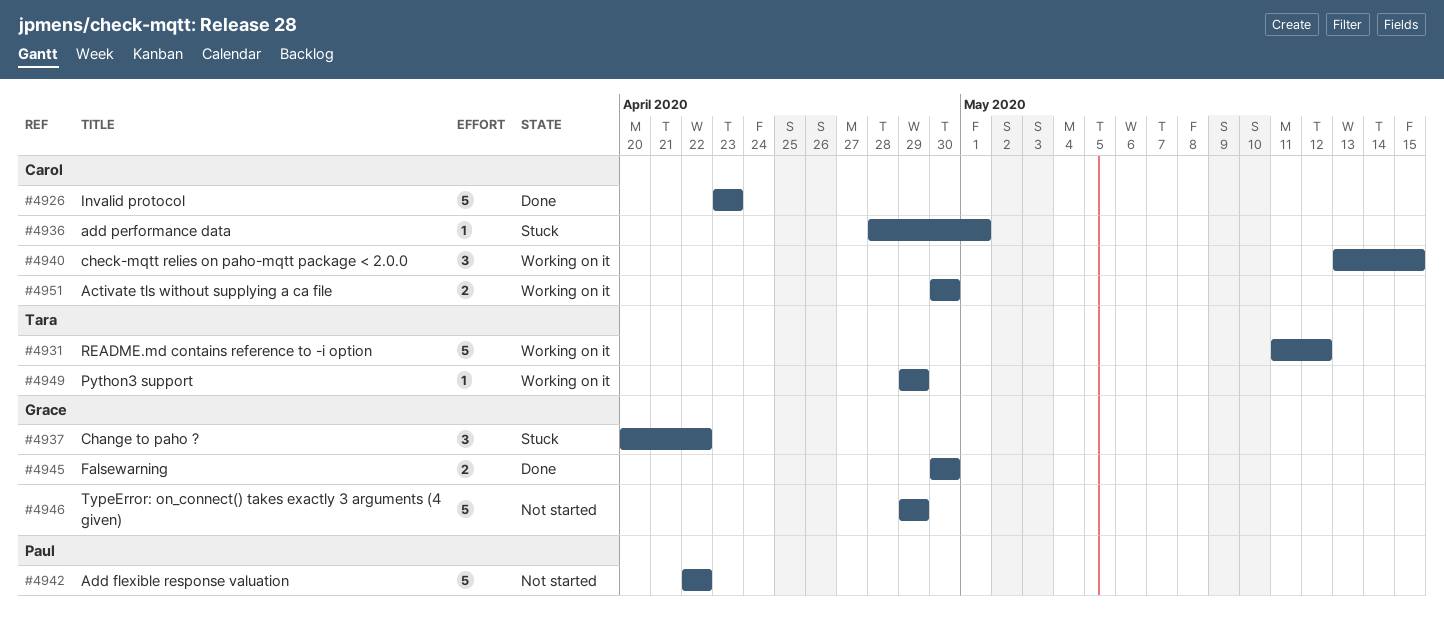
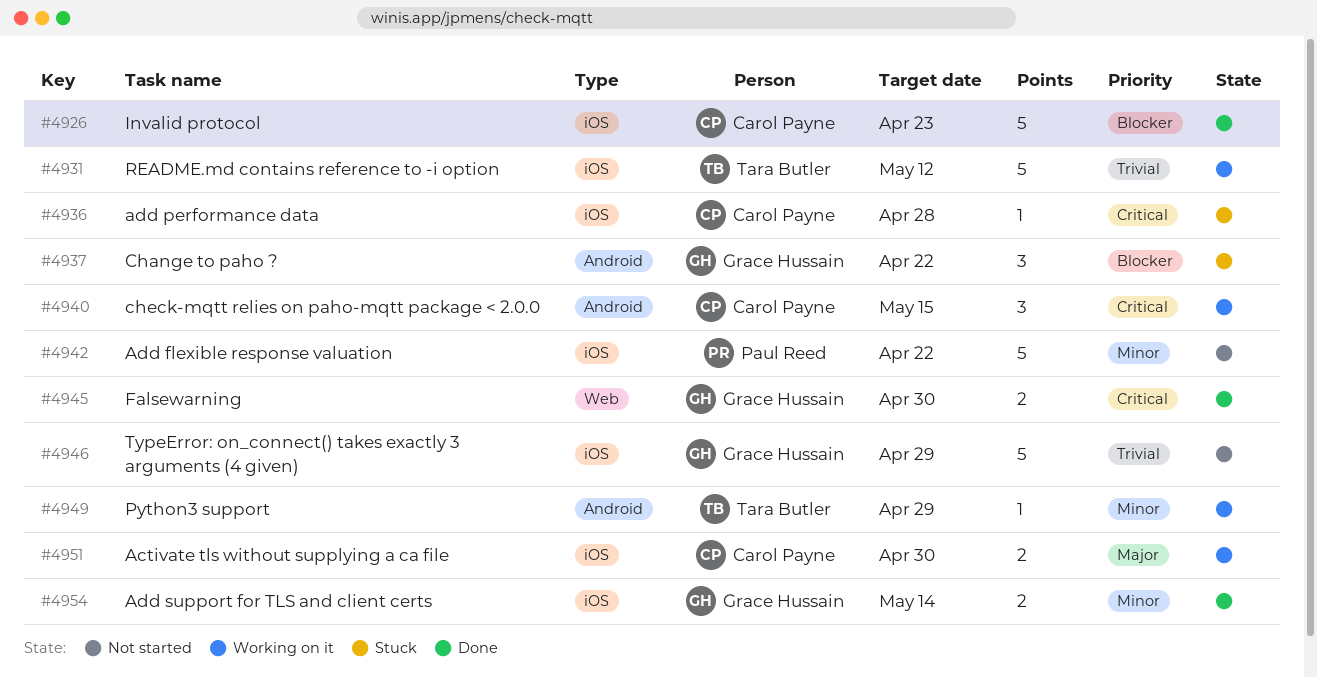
#4936, due: May 1 -> Apr 28
#4954: none -> present

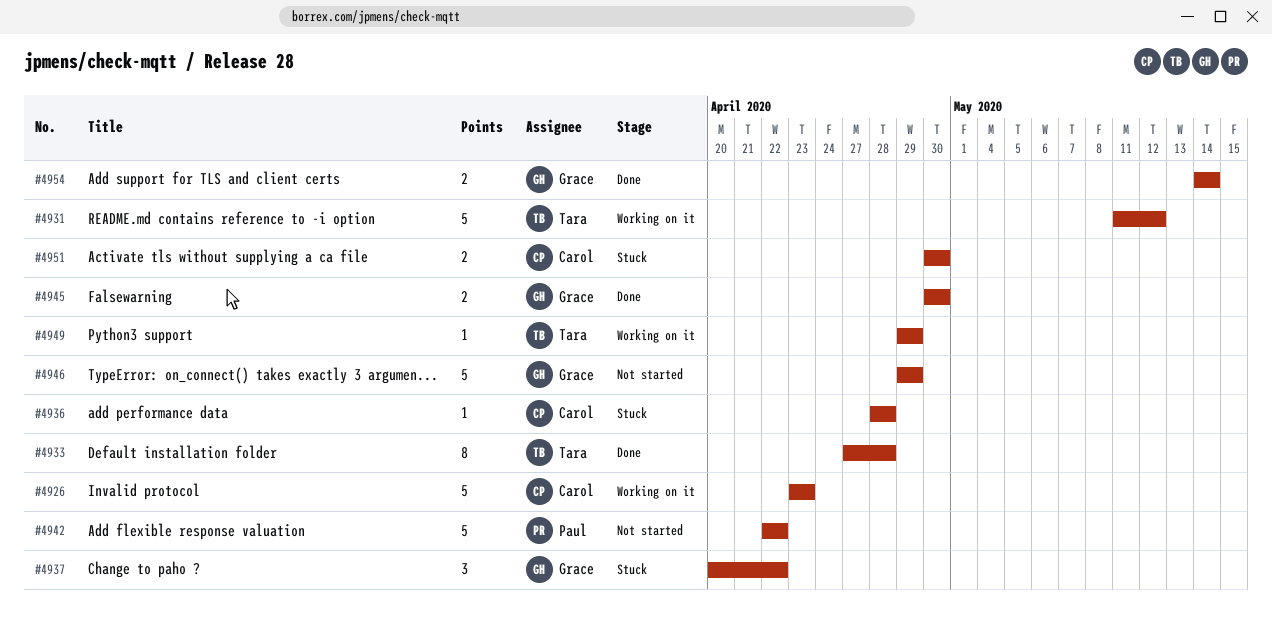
#4926, status: Done -> Working on it
#4933: none -> present
#4940: present -> none
#4951, status: Working on it -> Stuck

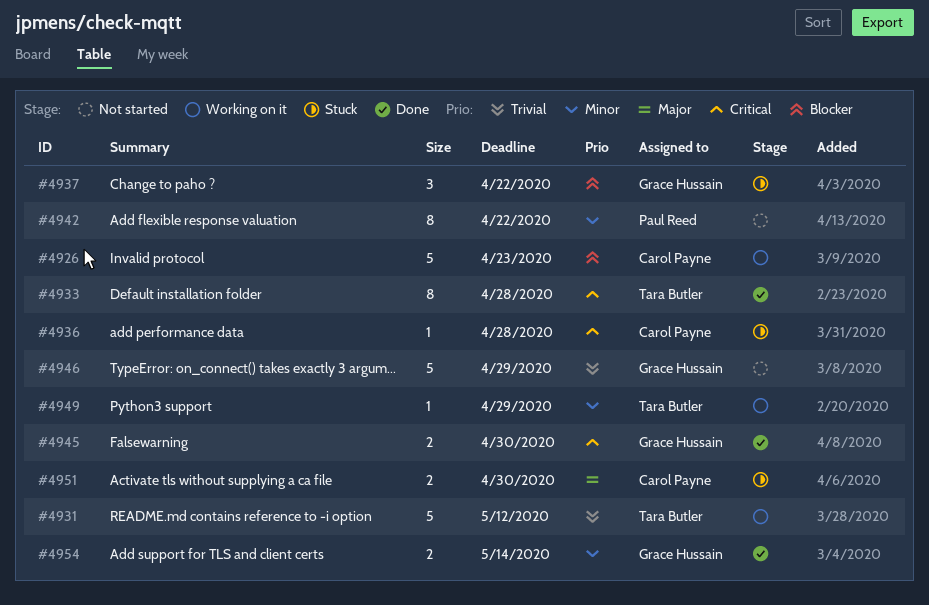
#4942, estimate: 5 -> 8

